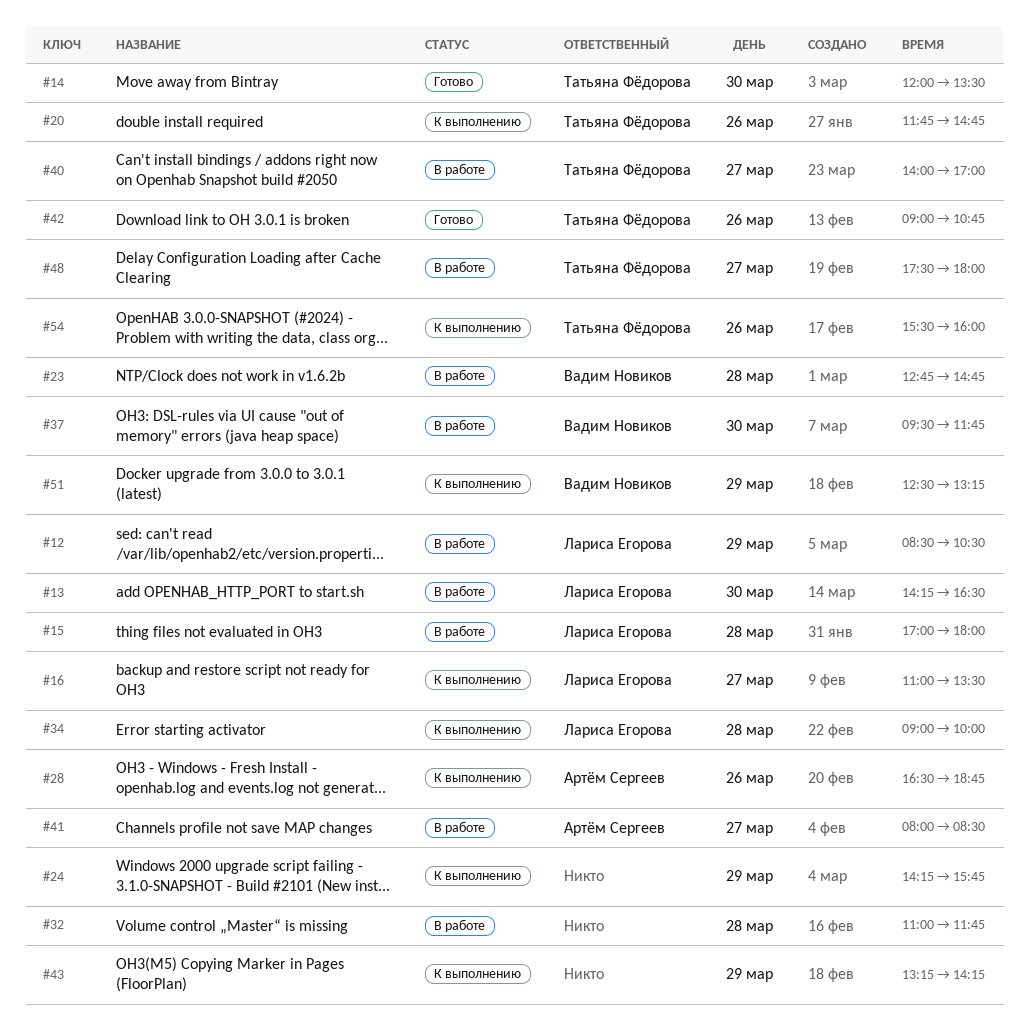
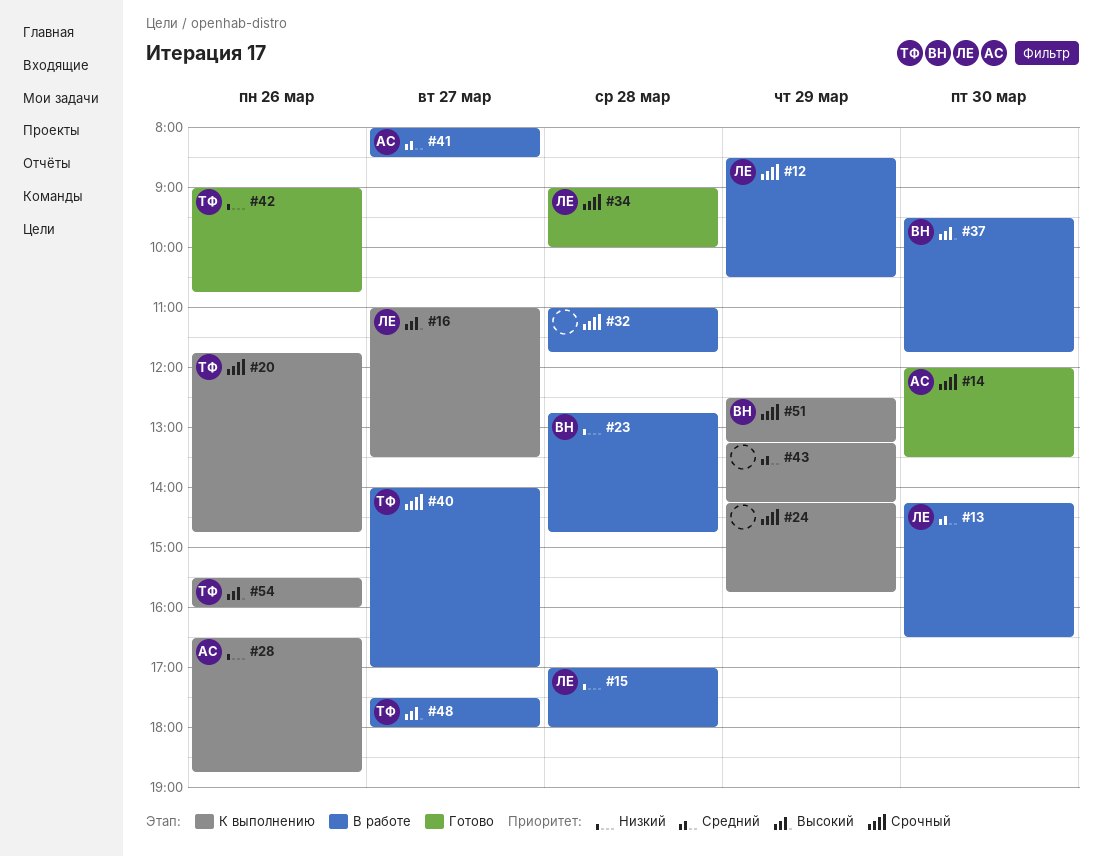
#14, owner: Татьяна Фёдорова -> Артём Сергеев
#34, status: К выполнению -> Готово

